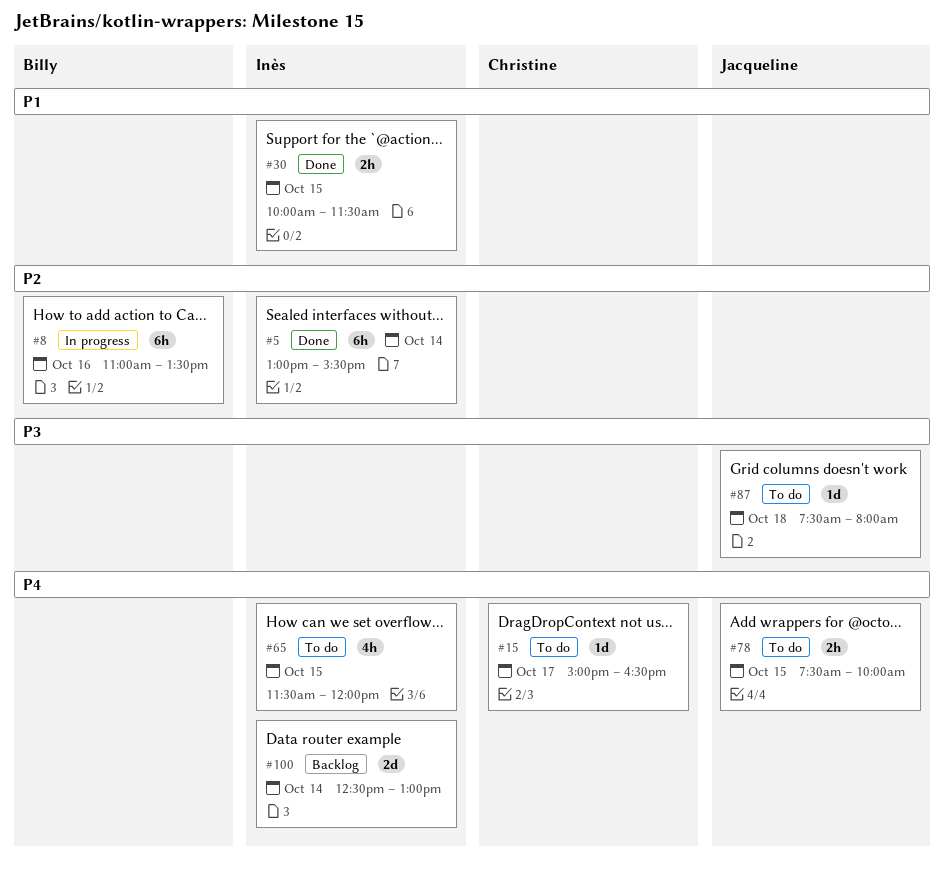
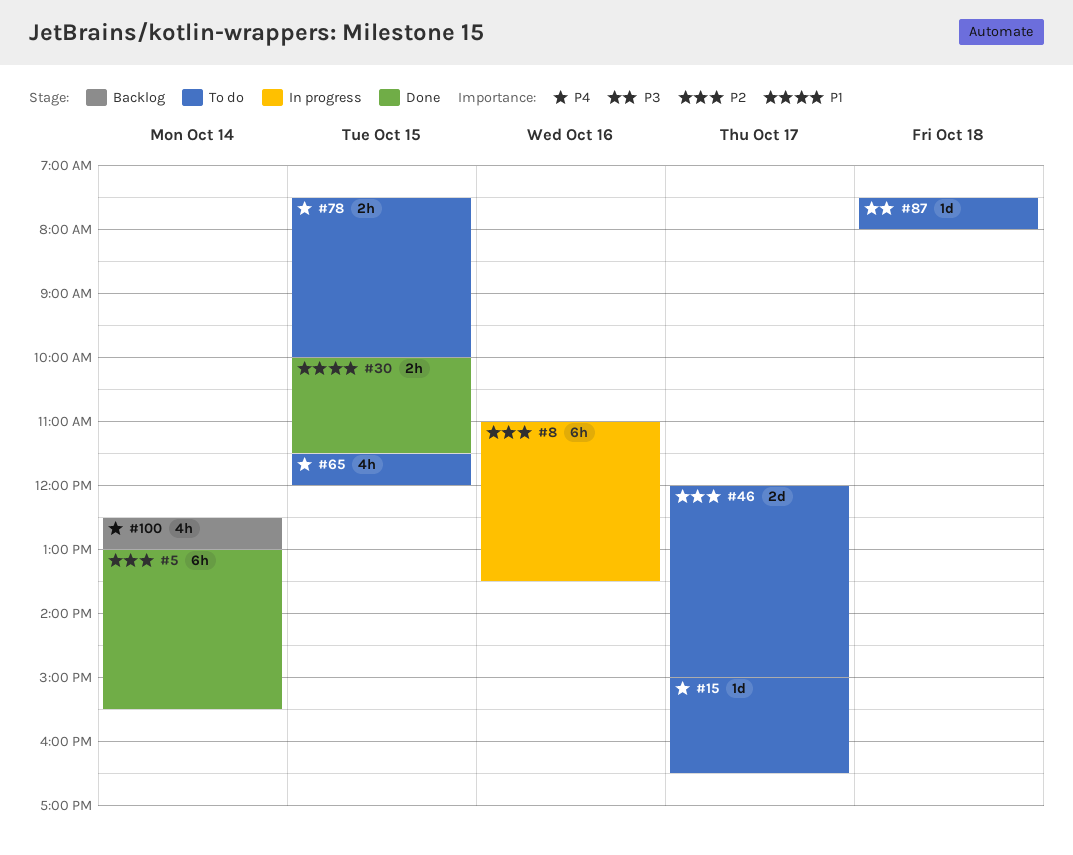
#46: none -> present
#100, estimate: 2d -> 4h

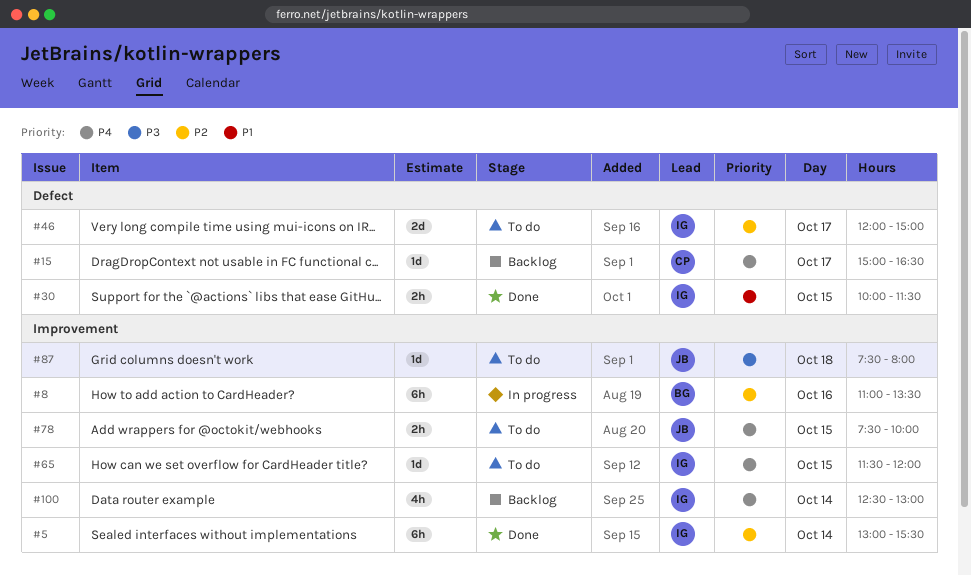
#15, status: To do -> Backlog
#65, estimate: 4h -> 1d

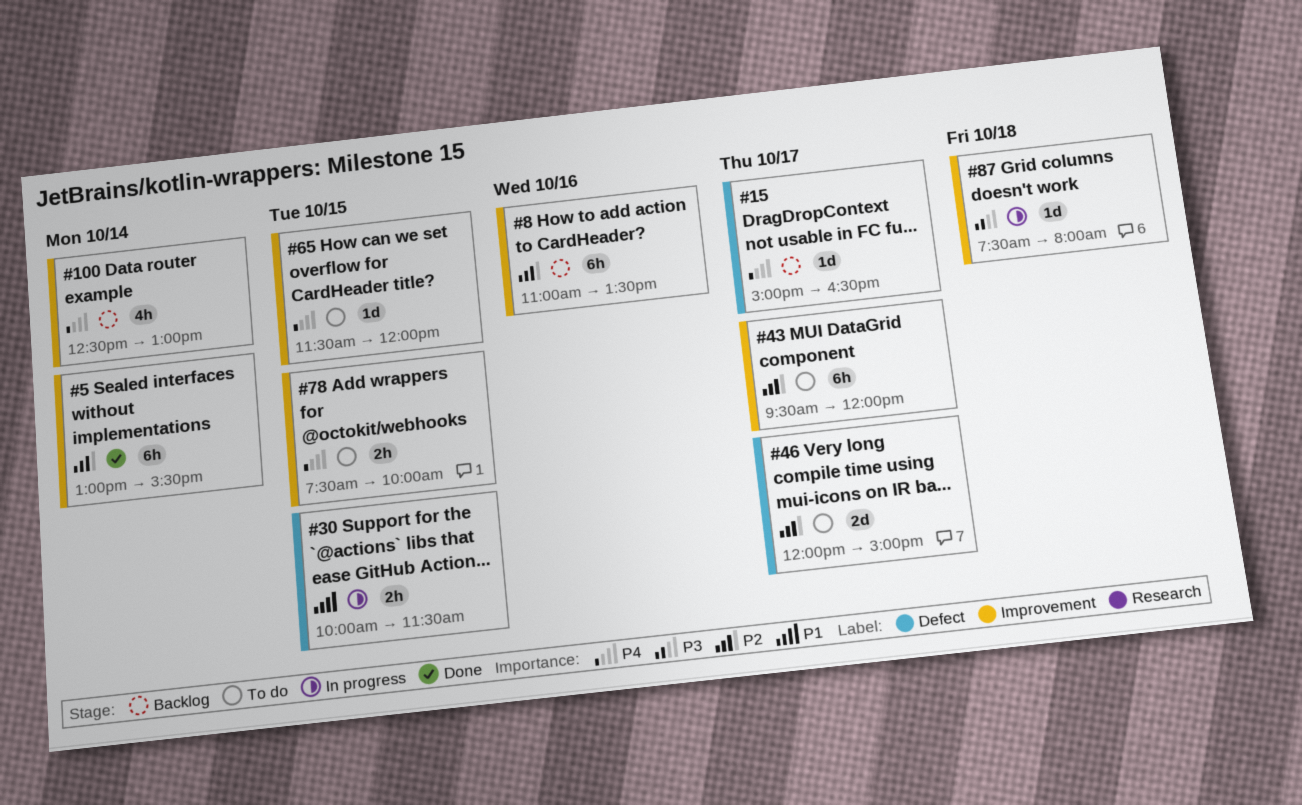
#8, status: In progress -> Backlog
#30, status: Done -> In progress
#43: none -> present
#87, status: To do -> In progress

